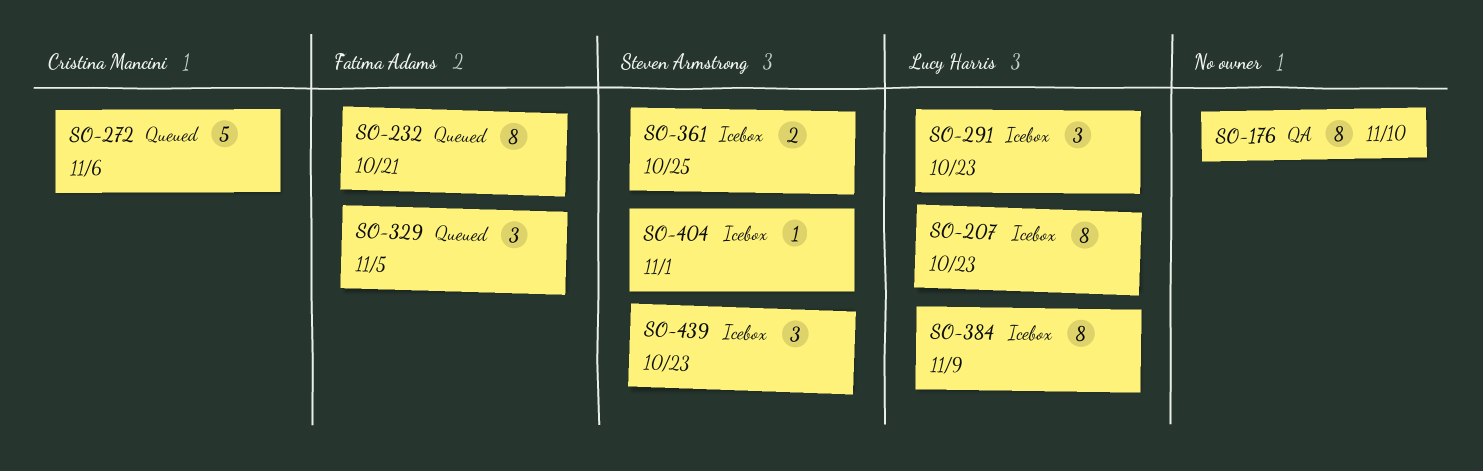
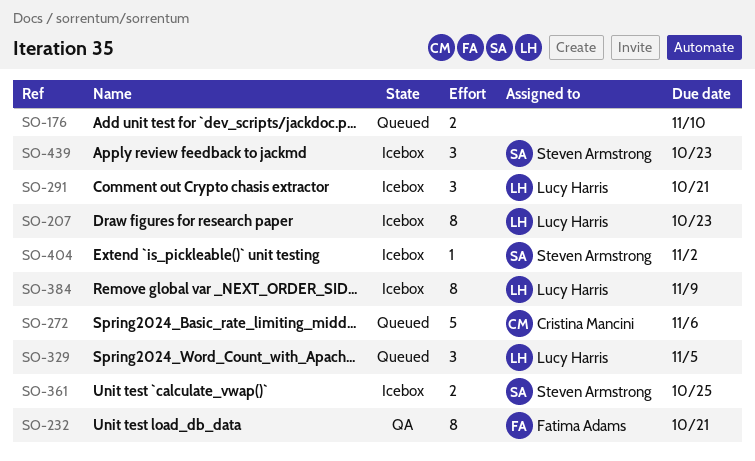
SO-176, status: QA -> Queued
SO-176, estimate: 8 -> 2
SO-232, status: Queued -> QA
SO-291, due: Oct 23 -> Oct 21
SO-329, owner: Fatima Adams -> Lucy Harris
SO-404, due: Nov 1 -> Nov 2

